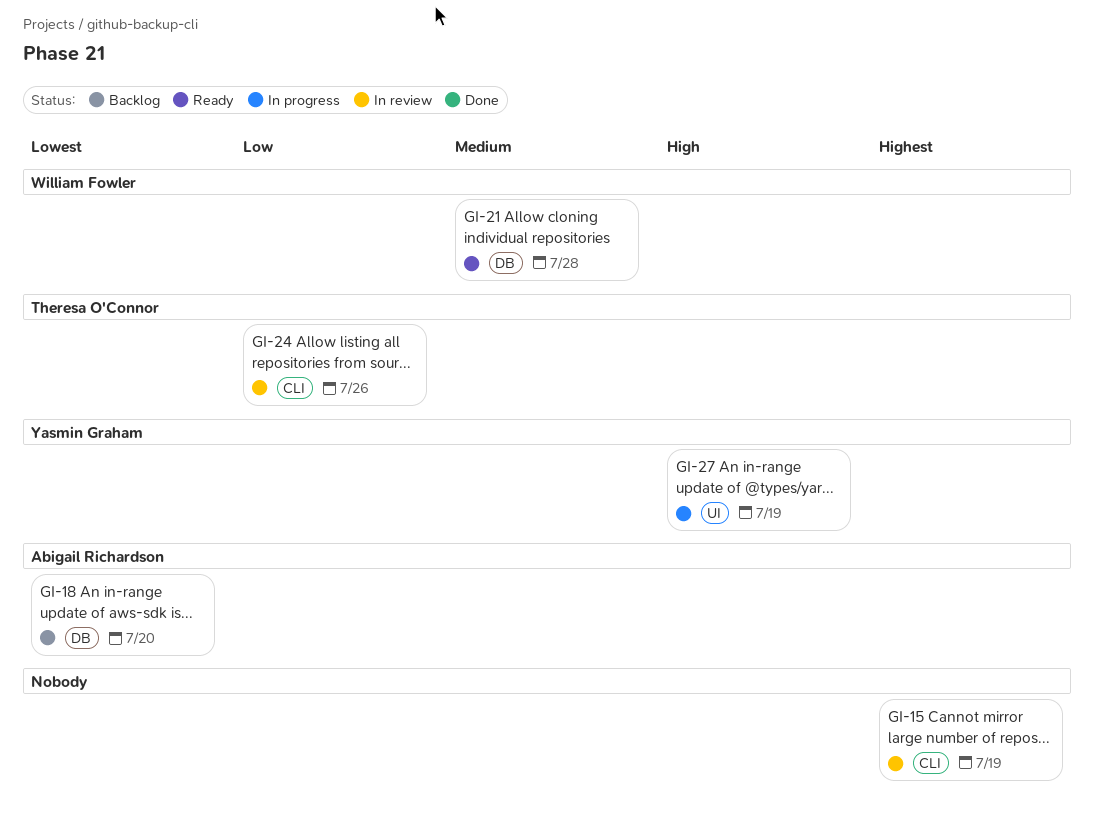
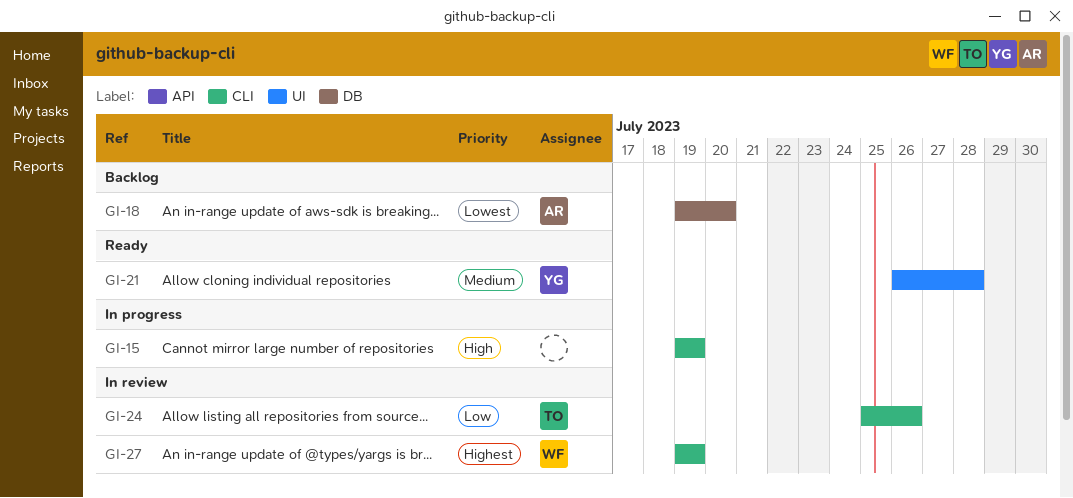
GI-15, status: In review -> In progress
GI-15, priority: Highest -> High
GI-21, owner: William Fowler -> Yasmin Graham
GI-21, label: DB -> UI
GI-27, status: In progress -> In review
GI-27, owner: Yasmin Graham -> William Fowler
GI-27, priority: High -> Highest
GI-27, label: UI -> CLI

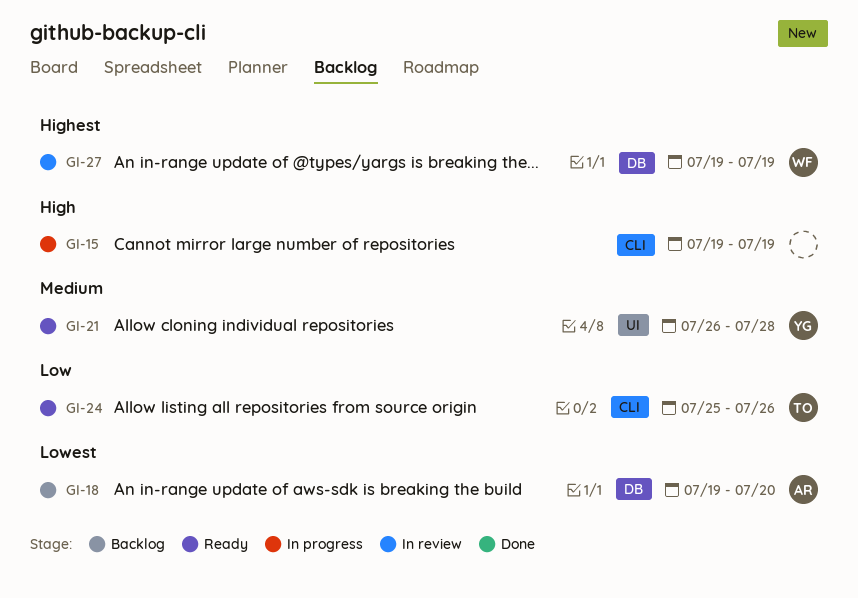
GI-24, status: In review -> Ready
GI-27, label: CLI -> DB

